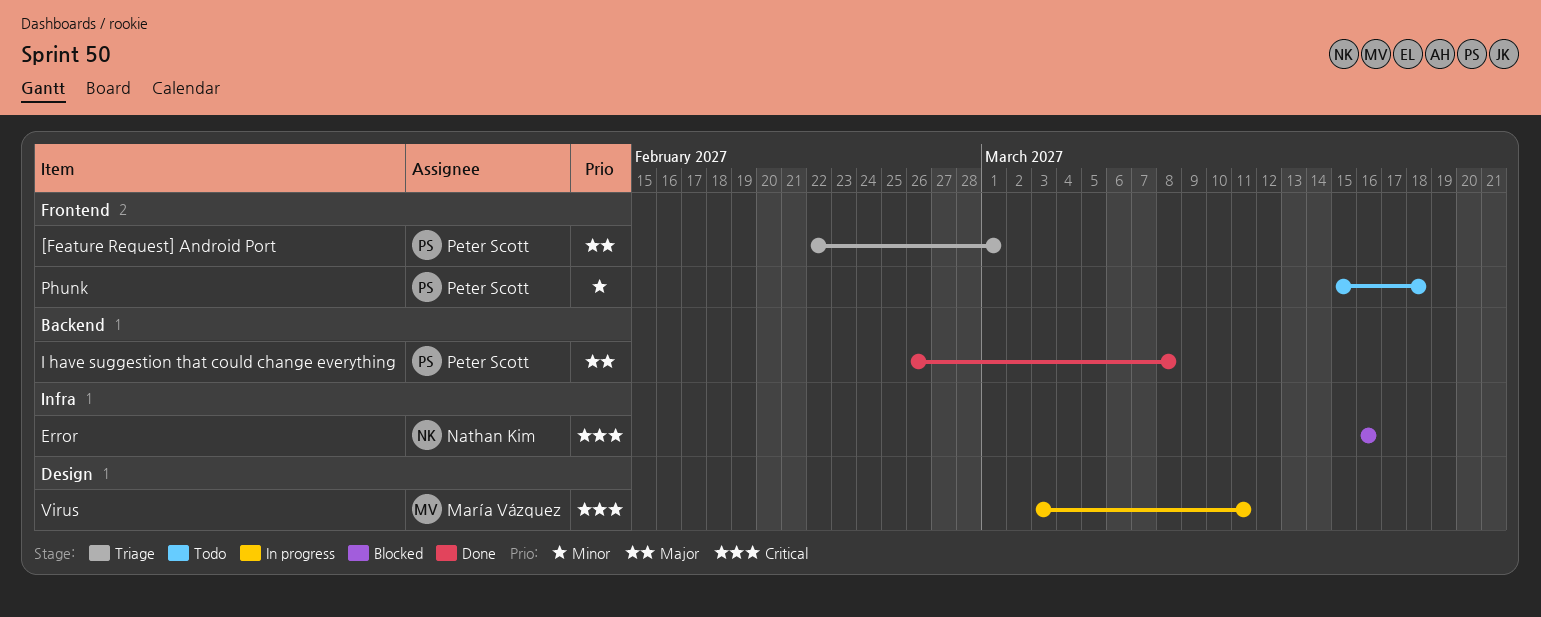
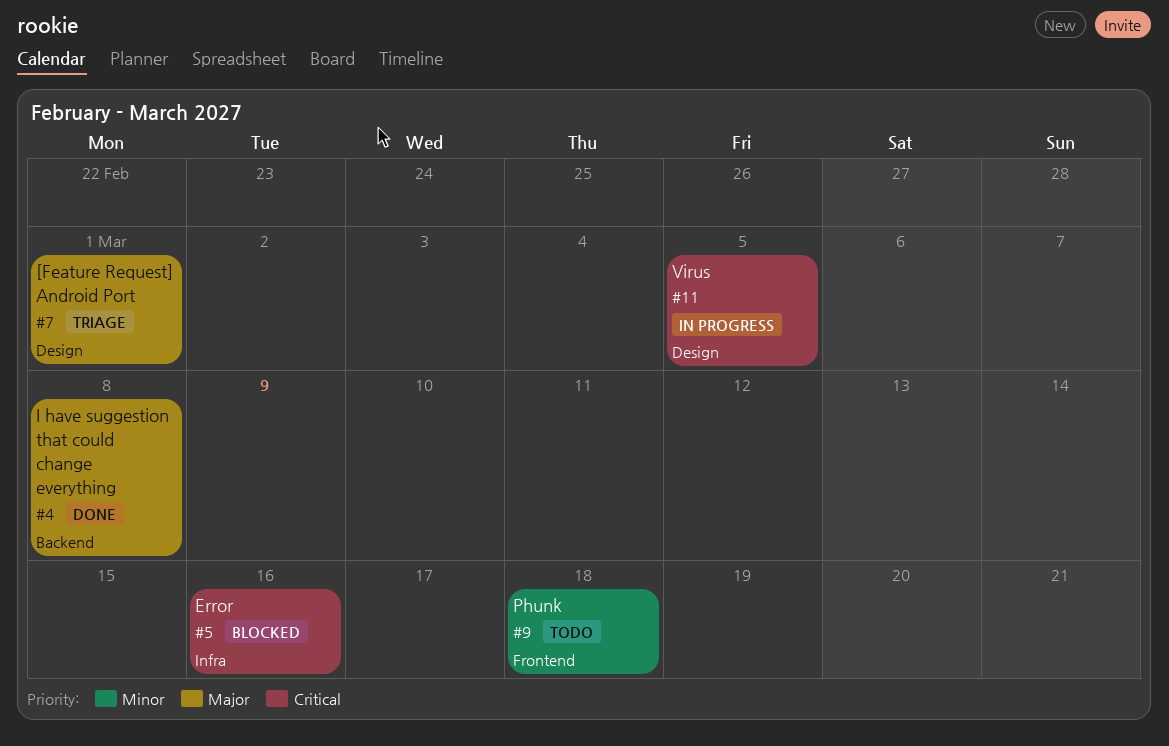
[Feature Request] Android Port, label: Frontend -> Design
Virus, due: Mar 11 -> Mar 5

